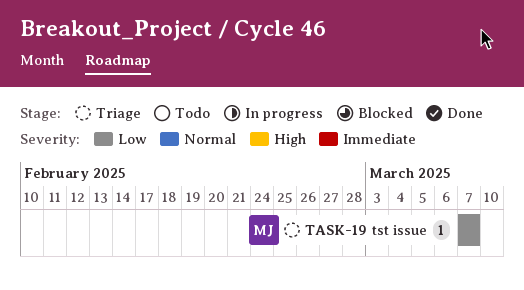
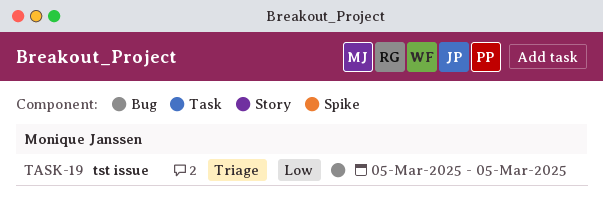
TASK-19, start: Mar 7 -> Mar 5
TASK-19, due: Mar 7 -> Mar 5

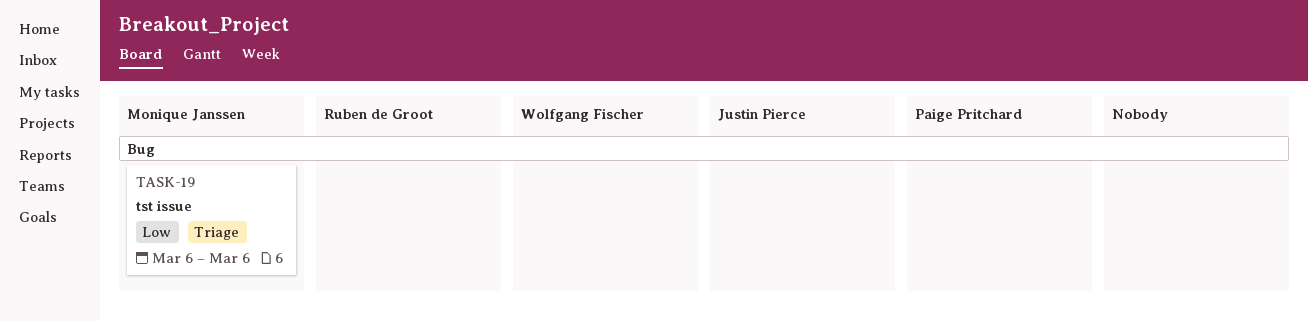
TASK-19, start: Mar 5 -> Mar 6
TASK-19, due: Mar 5 -> Mar 6

